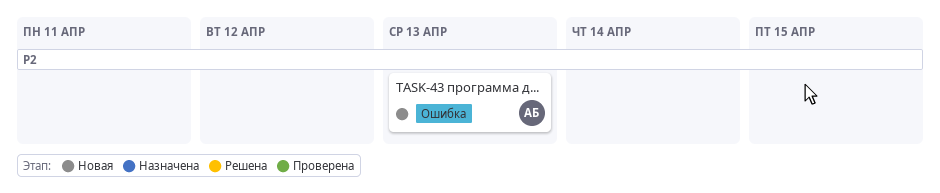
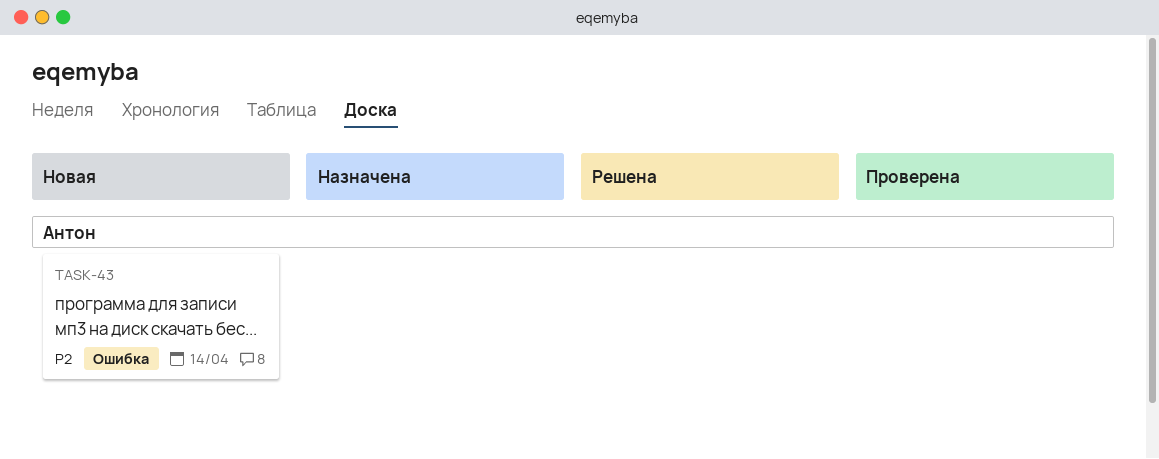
TASK-43, due: Apr 13 -> Apr 14

